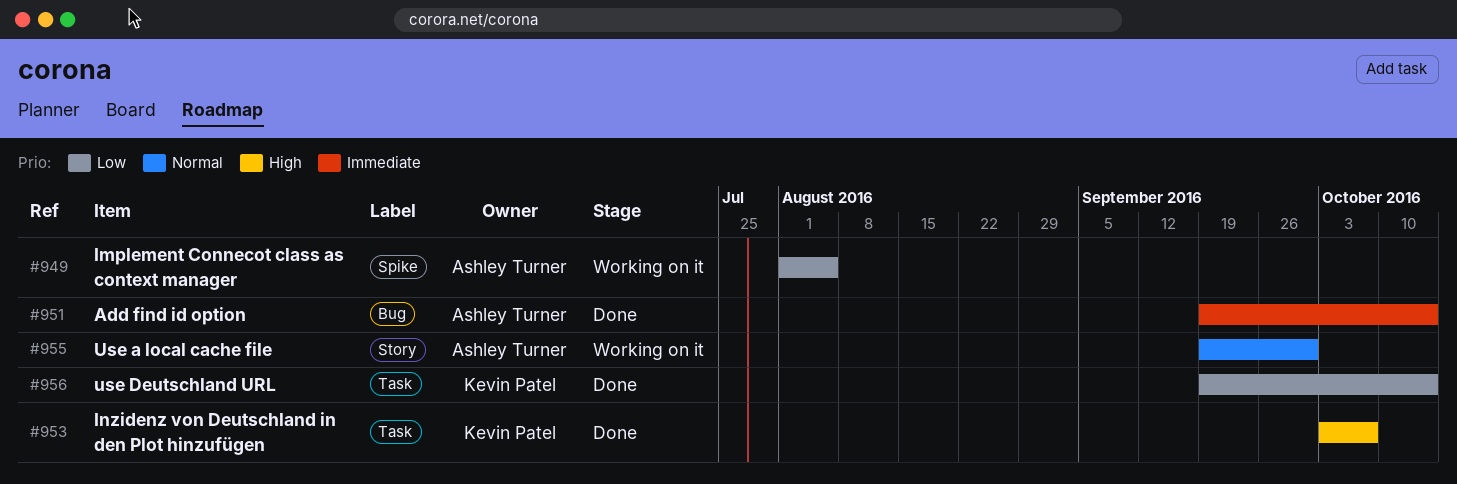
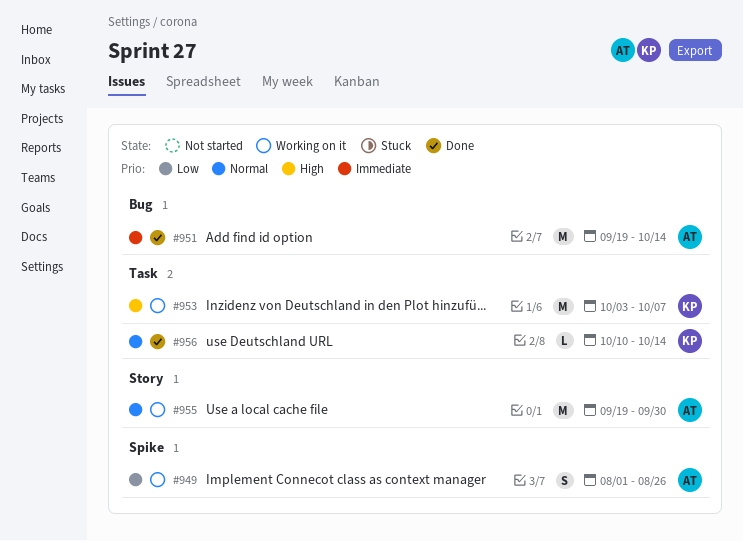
#949, due: Aug 5 -> Aug 26
#953, status: Done -> Working on it
#956, priority: Low -> Normal
#956, start: Sep 19 -> Oct 10

